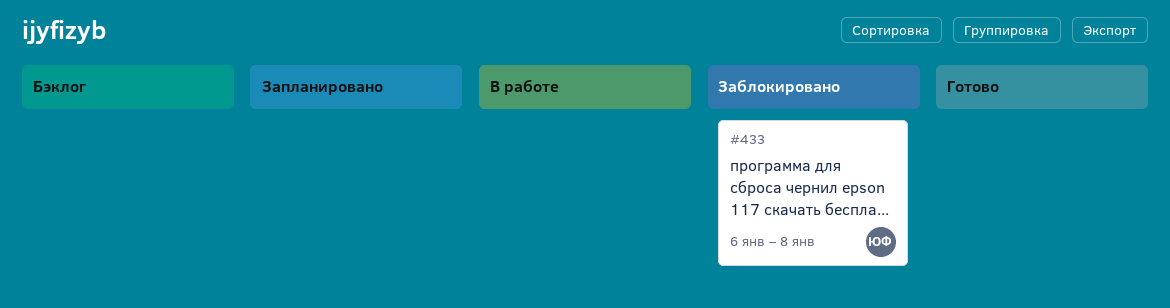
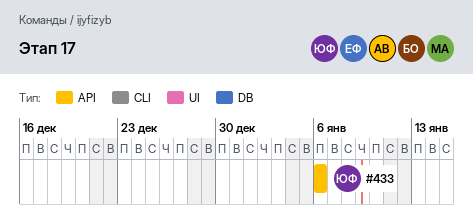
#433, due: Jan 8 -> Jan 6

